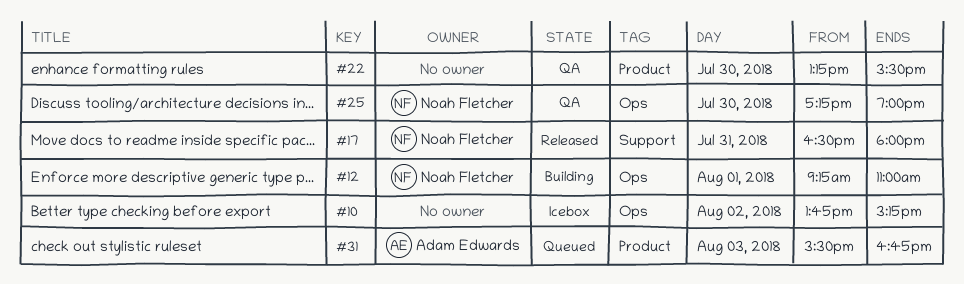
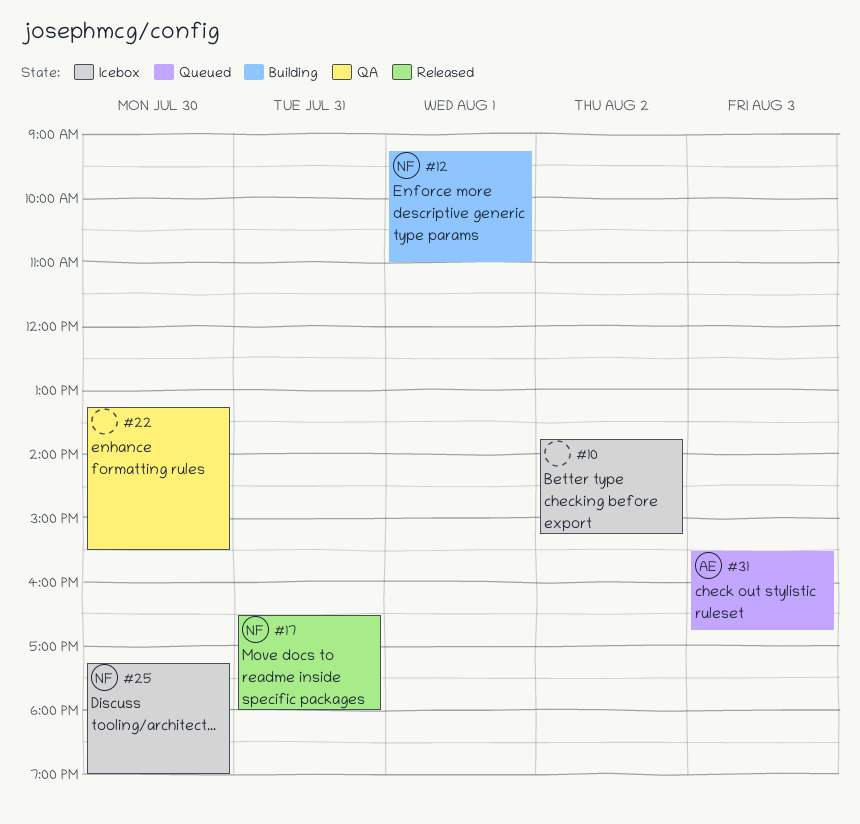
#25, status: QA -> Icebox

